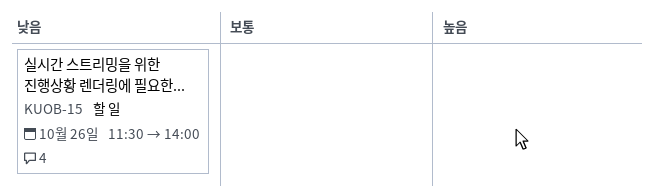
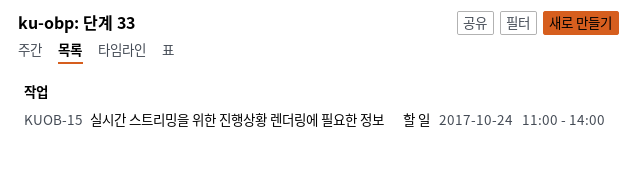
KUOB-15, day: Oct 26 -> Oct 24
KUOB-15, begins: 11:30 -> 11:00

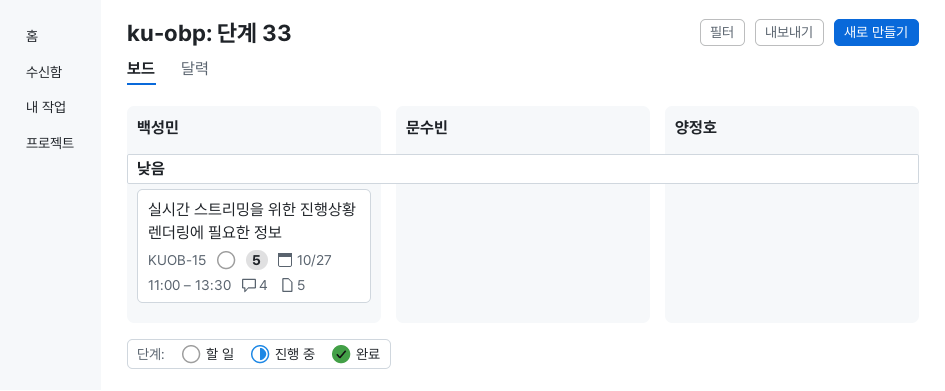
KUOB-15, day: Oct 24 -> Oct 27
KUOB-15, ends: 14:00 -> 13:30

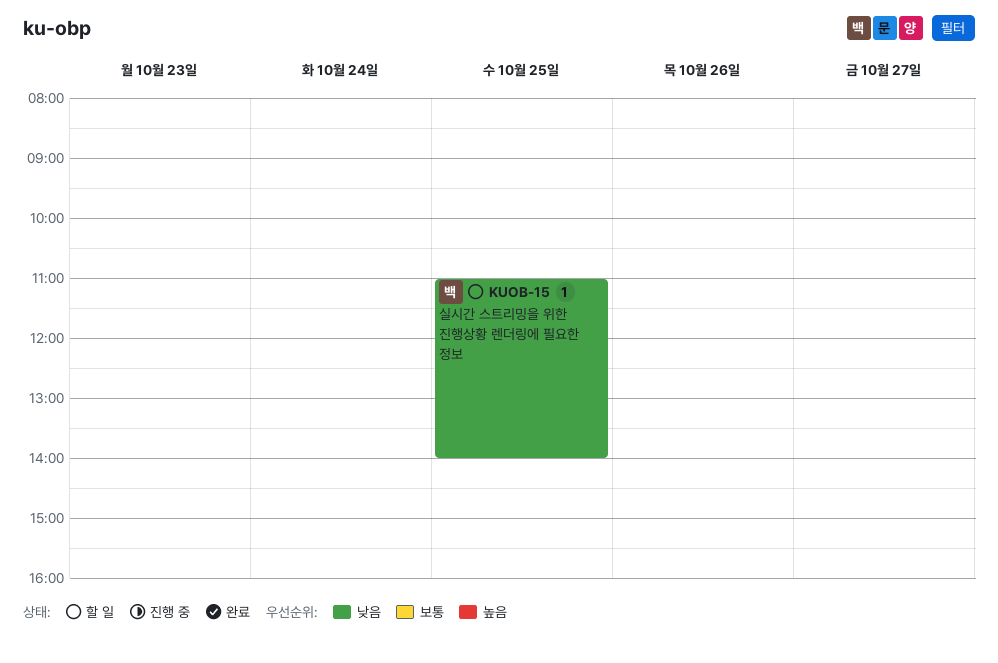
KUOB-15, estimate: 5 -> 1
KUOB-15, day: Oct 27 -> Oct 25
KUOB-15, ends: 13:30 -> 14:00

